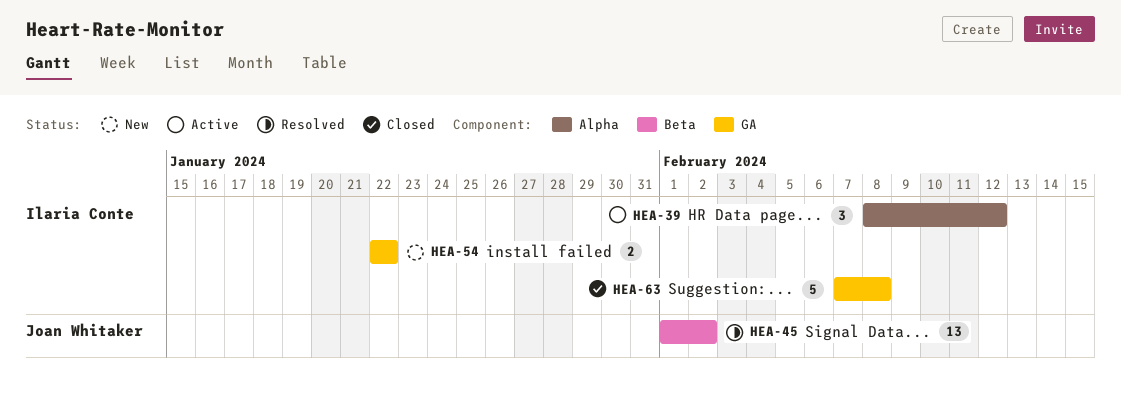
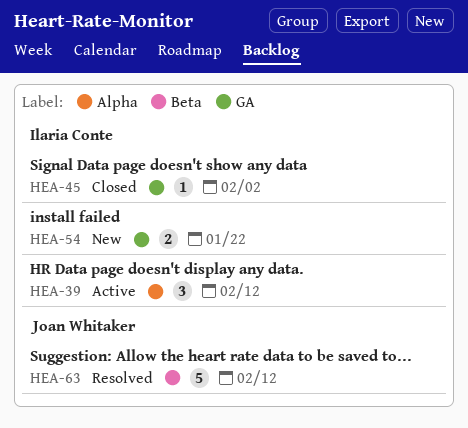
HEA-45, status: Resolved -> Closed
HEA-45, owner: Joan Whitaker -> Ilaria Conte
HEA-45, label: Beta -> GA
HEA-45, estimate: 13 -> 1
HEA-63, status: Closed -> Resolved
HEA-63, owner: Ilaria Conte -> Joan Whitaker
HEA-63, label: GA -> Beta
HEA-63, due: Feb 8 -> Feb 12

